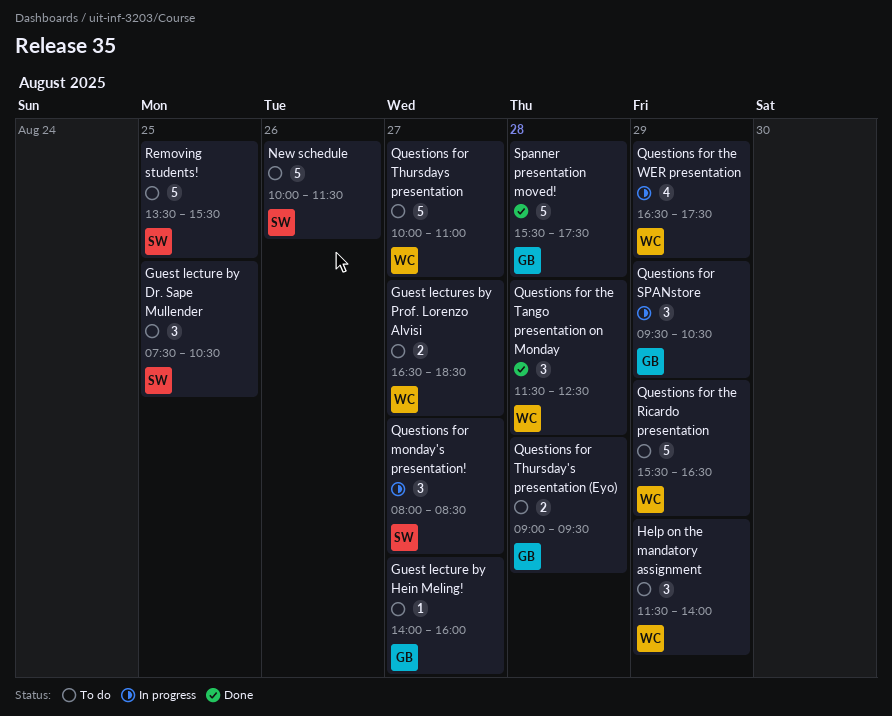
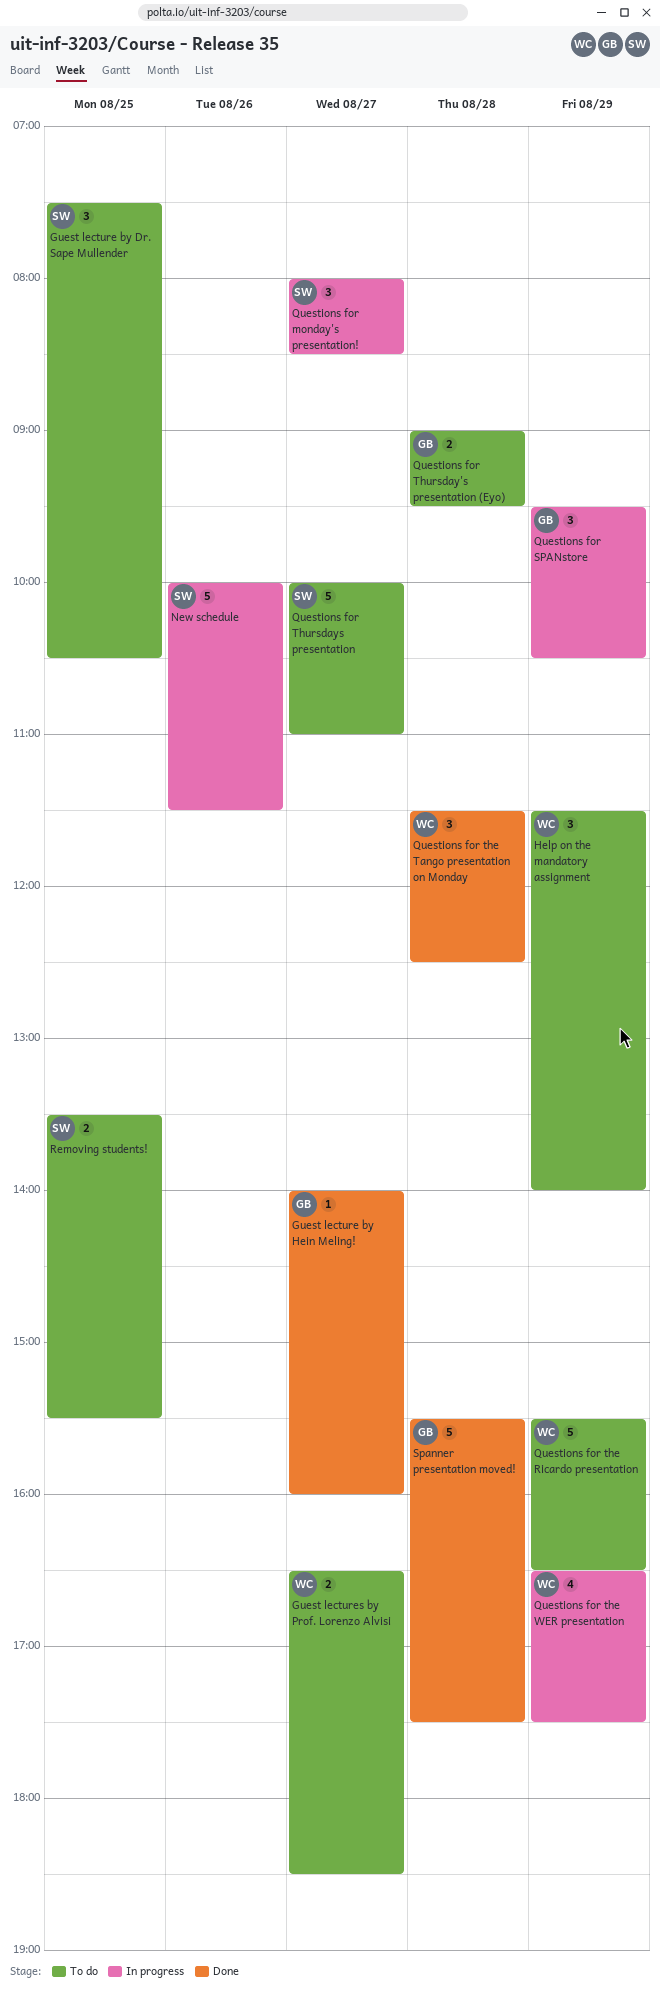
Guest lecture by Hein Meling!, status: To do -> Done
New schedule, status: To do -> In progress
Questions for Thursdays presentation, owner: WC -> SW
Removing students!, estimate: 5 -> 2

